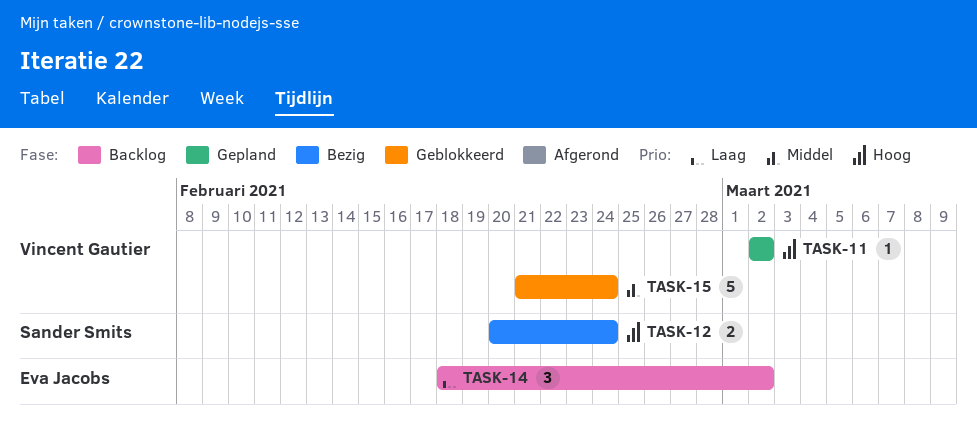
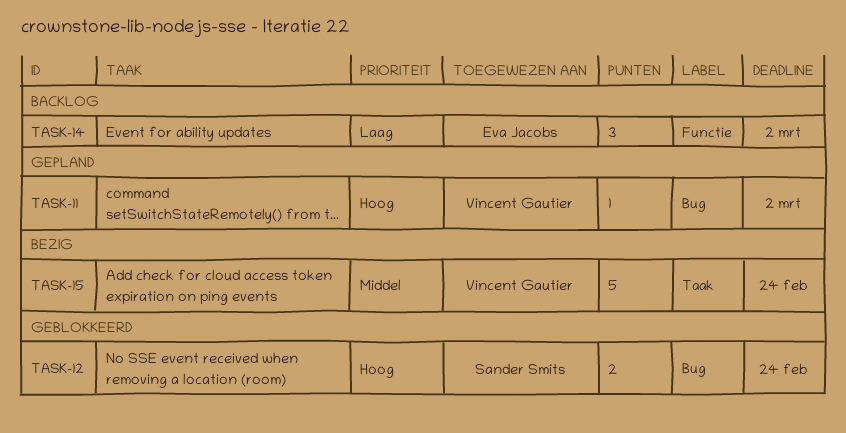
TASK-12, status: Bezig -> Geblokkeerd
TASK-15, status: Geblokkeerd -> Bezig

